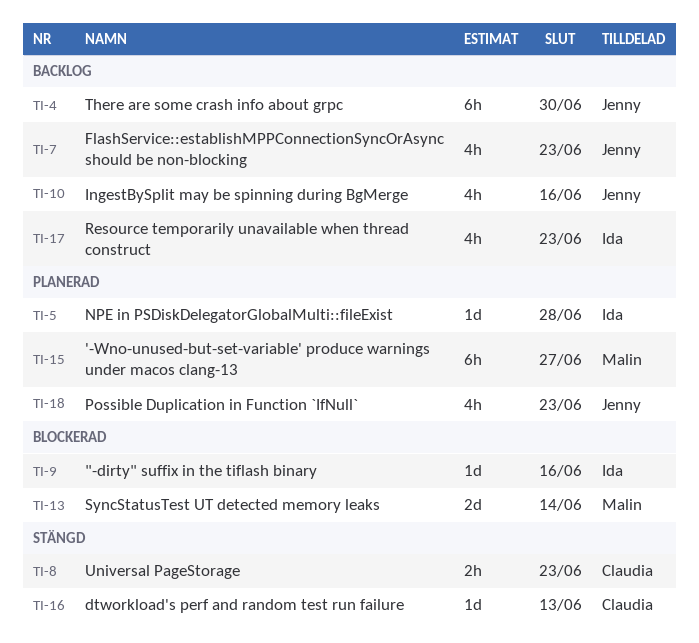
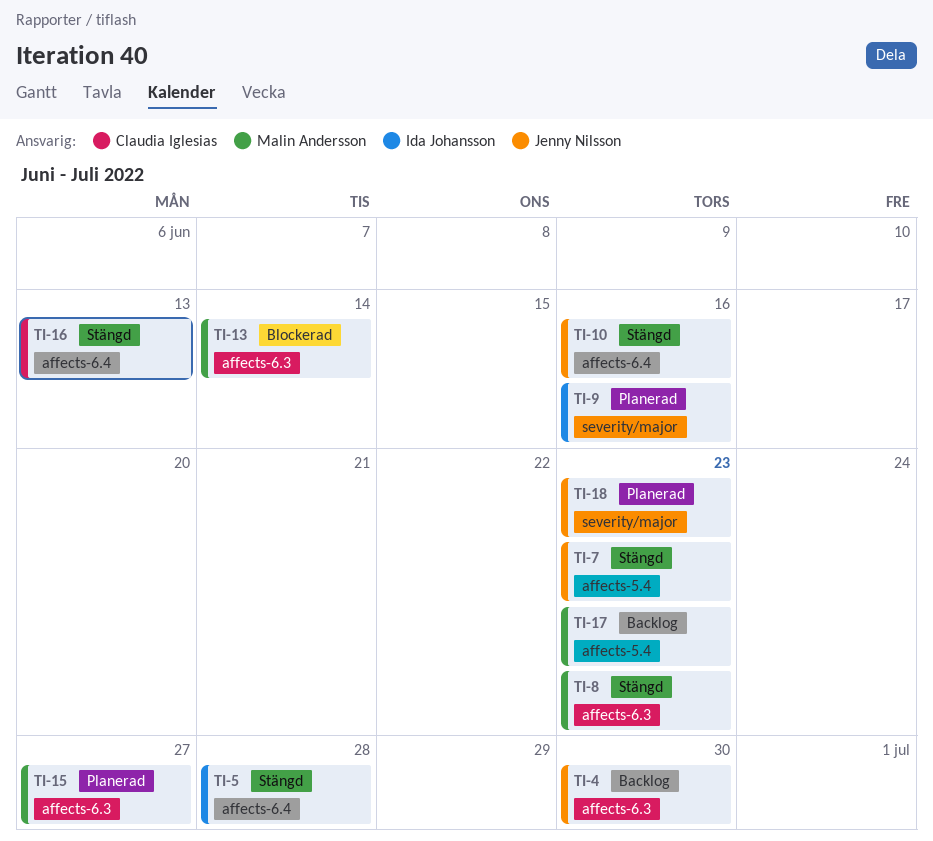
TI-5, status: Planerad -> Stängd
TI-7, status: Backlog -> Stängd
TI-8, owner: Claudia Iglesias -> Malin Andersson
TI-9, status: Blockerad -> Planerad
TI-10, status: Backlog -> Stängd
TI-17, owner: Ida Johansson -> Malin Andersson

